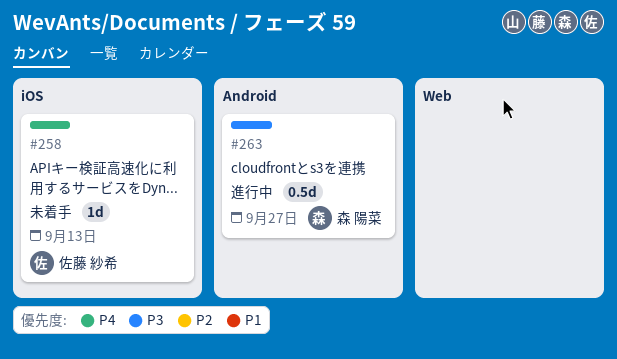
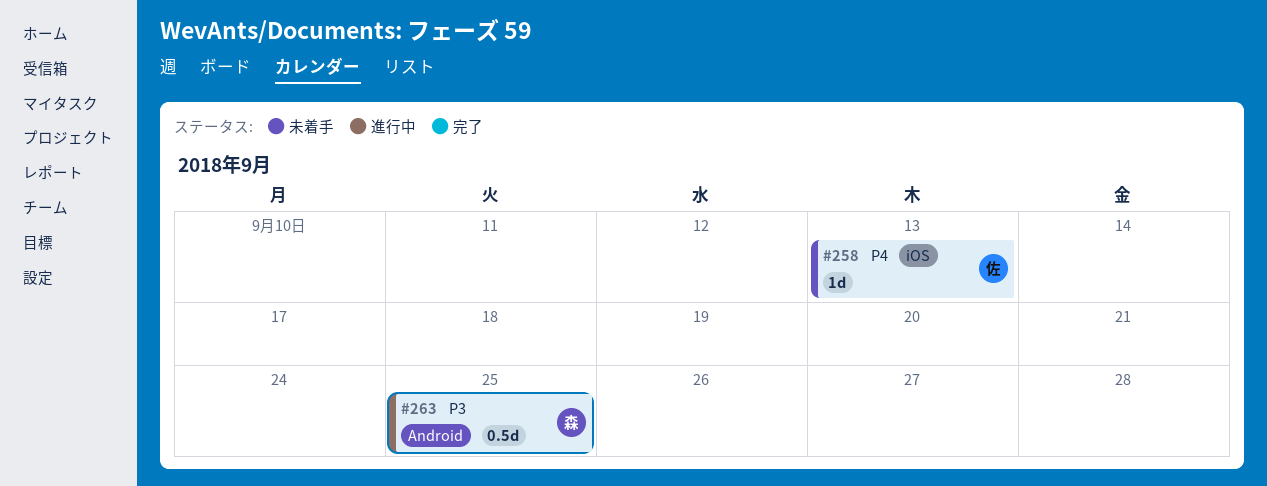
#263, due: Sep 27 -> Sep 25

